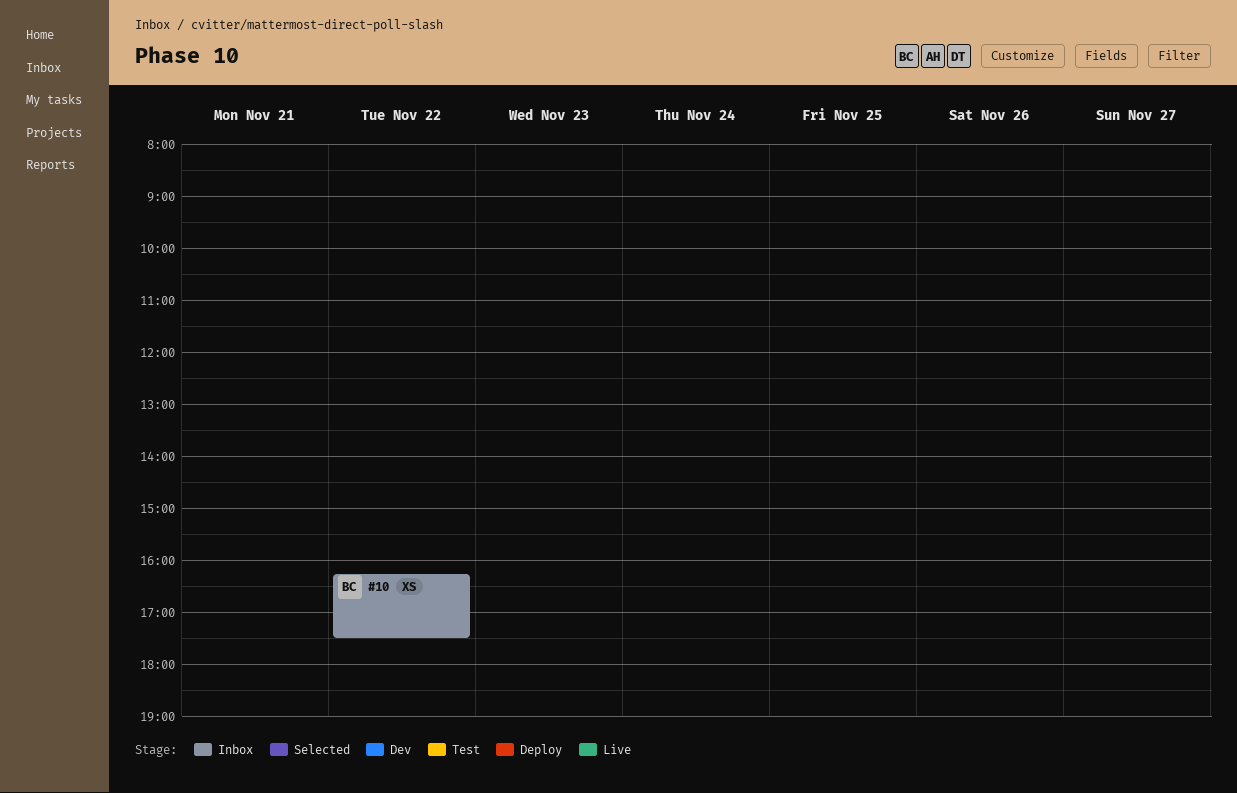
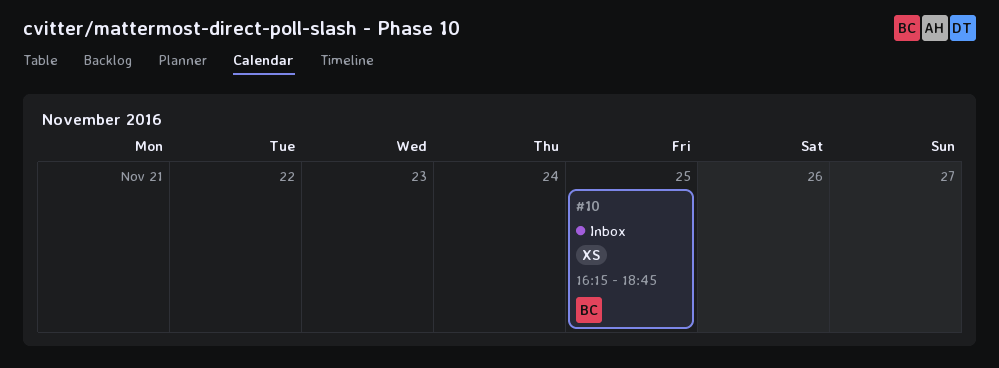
#10, day: Nov 22 -> Nov 25
#10, ends: 17:30 -> 18:45

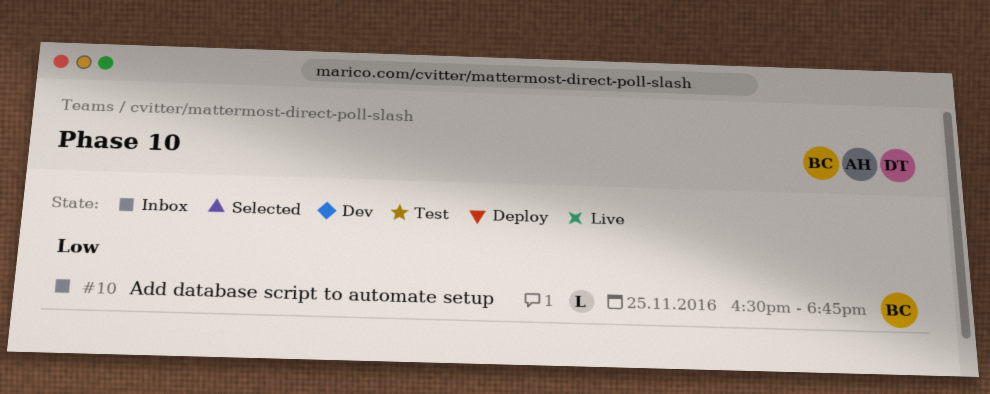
#10, estimate: XS -> L
#10, begins: 16:15 -> 16:30

